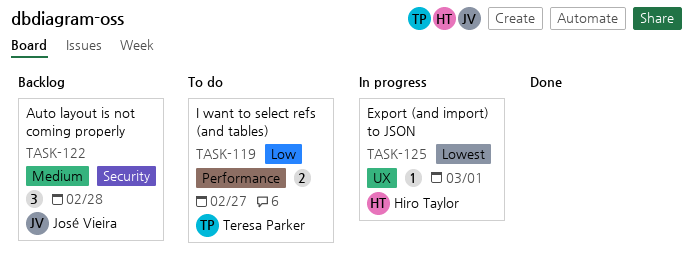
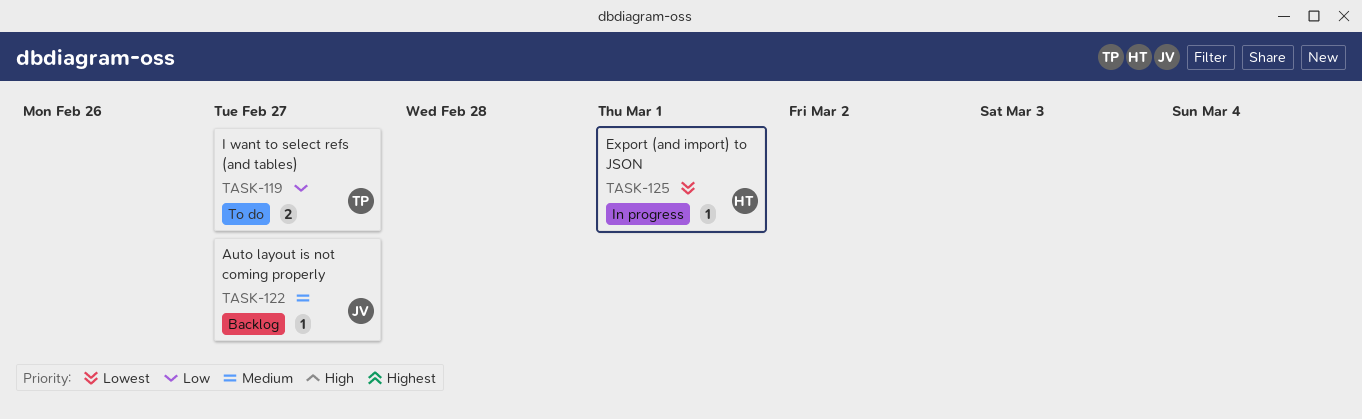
TASK-122, estimate: 3 -> 1
TASK-122, due: Feb 28 -> Feb 27

